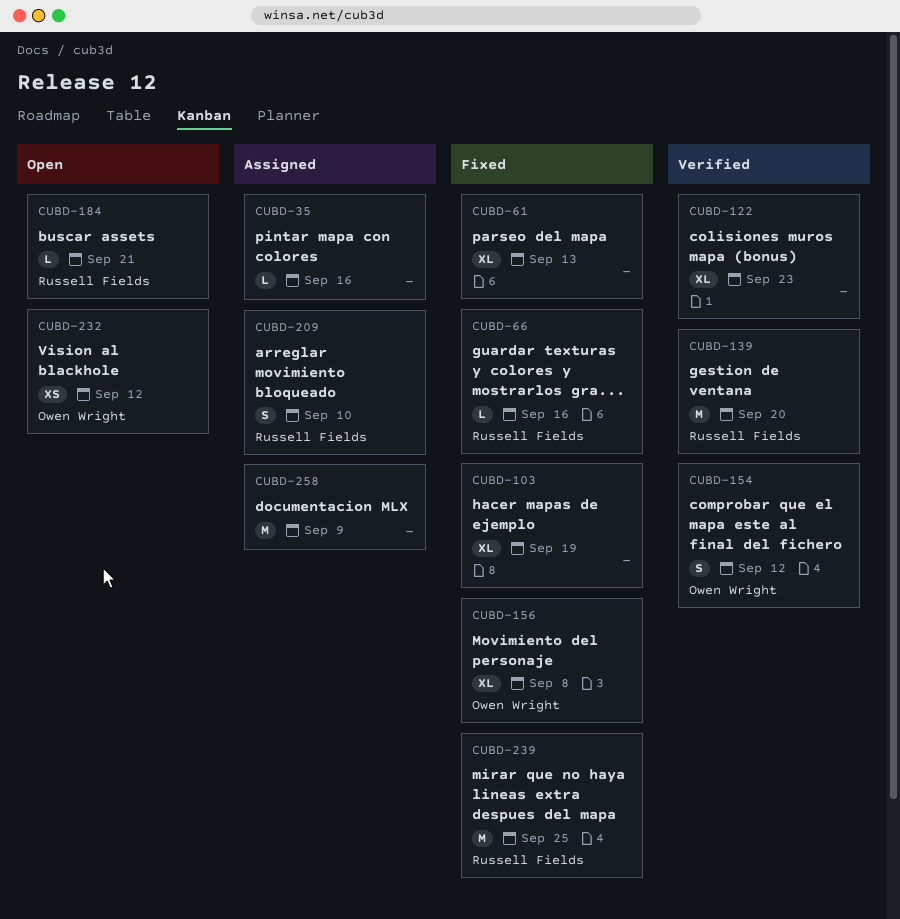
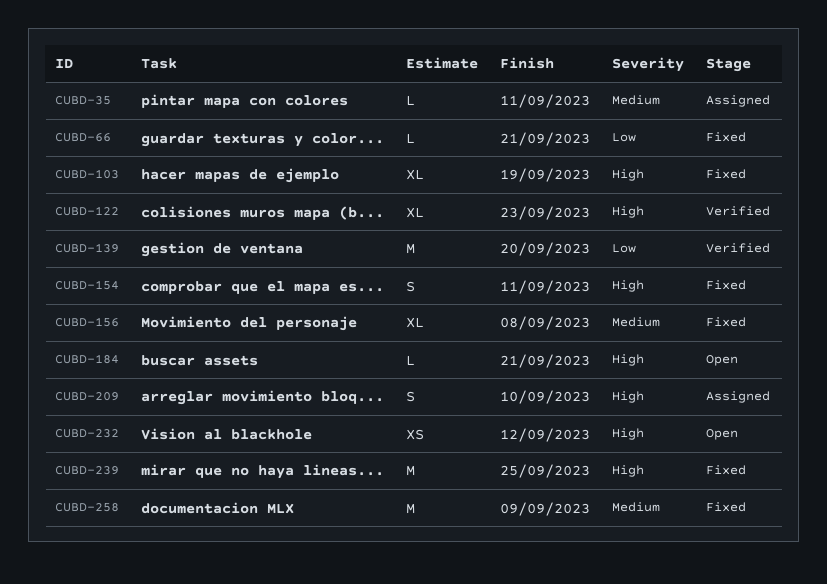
CUBD-35, due: Sep 16 -> Sep 11
CUBD-61: present -> none
CUBD-66, due: Sep 16 -> Sep 21
CUBD-154, status: Verified -> Fixed
CUBD-154, due: Sep 12 -> Sep 11
CUBD-258, status: Assigned -> Fixed

